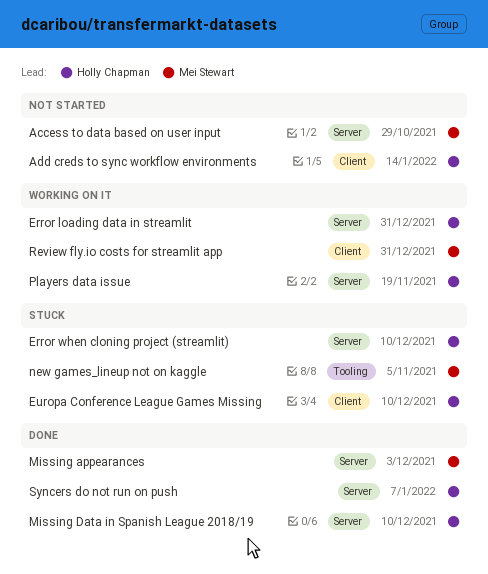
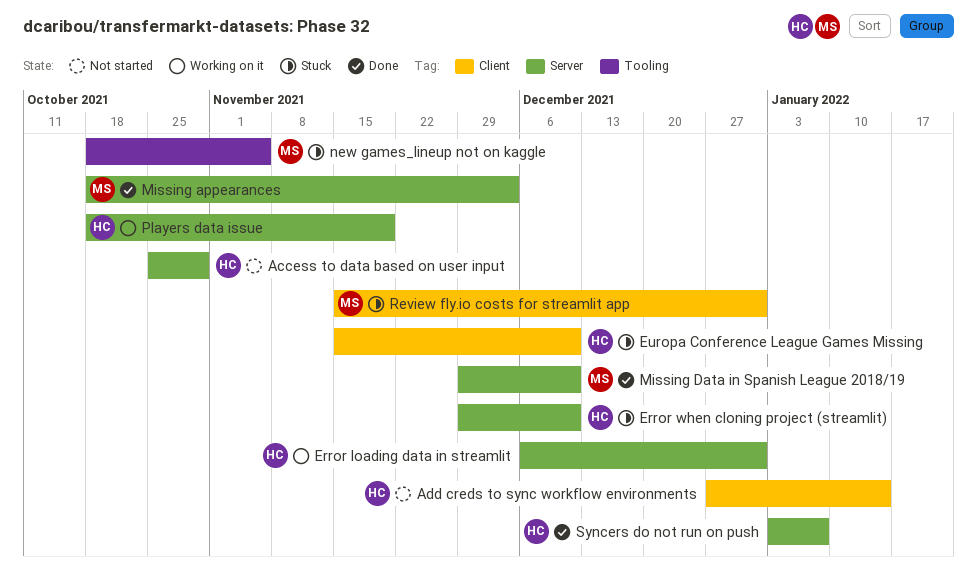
Access to data based on user input, owner: Mei Stewart -> Holly Chapman
Missing Data in Spanish League 2018/19, owner: Holly Chapman -> Mei Stewart
Review fly.io costs for streamlit app, status: Working on it -> Stuck

